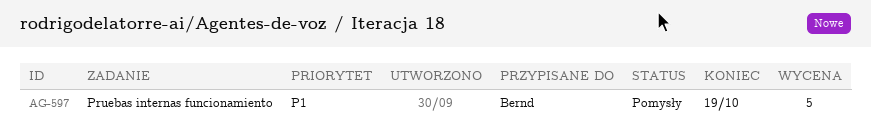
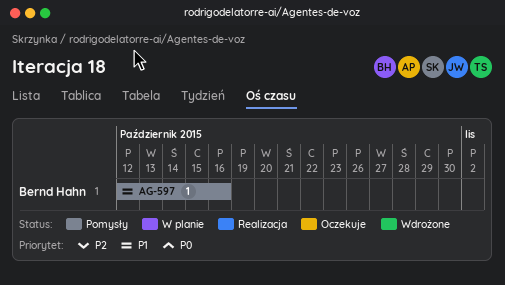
AG-597, estimate: 5 -> 1
AG-597, due: Oct 19 -> Oct 16

